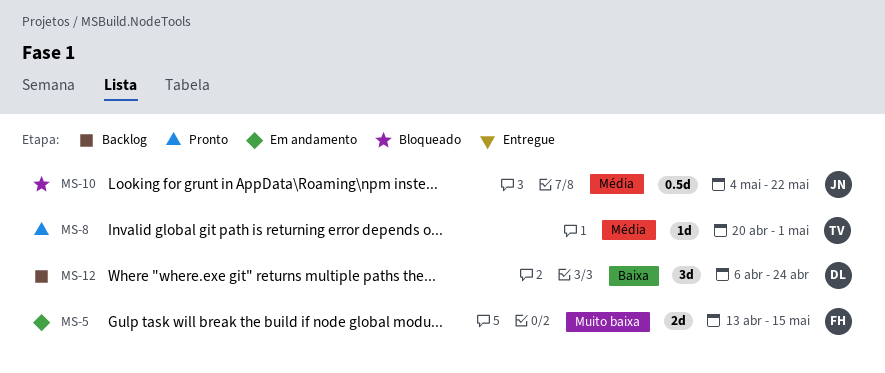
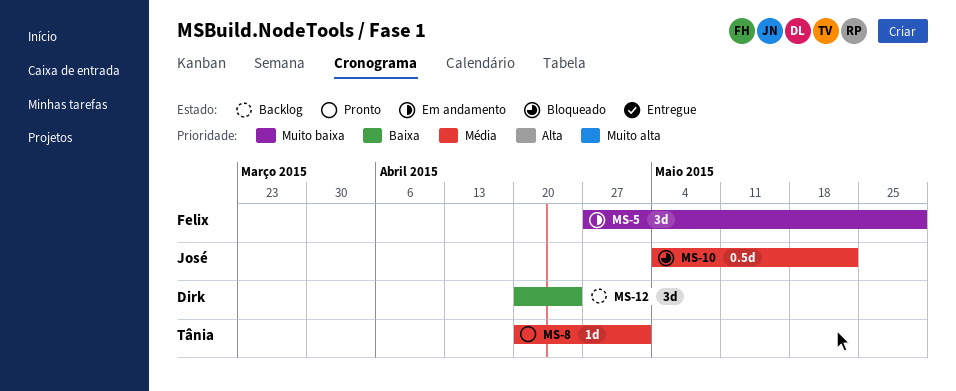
MS-5, estimate: 2d -> 3d
MS-5, start: Apr 13 -> Apr 27
MS-5, due: May 15 -> May 29
MS-12, start: Apr 6 -> Apr 20

